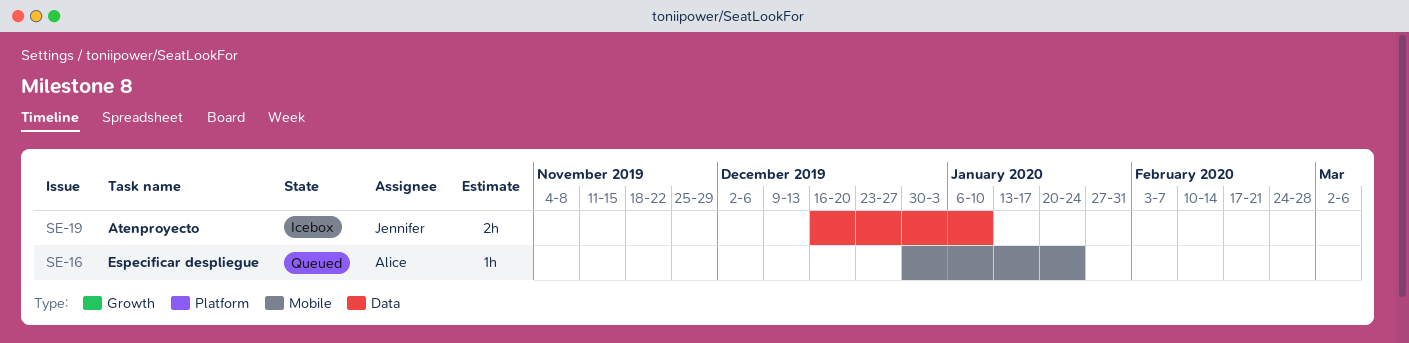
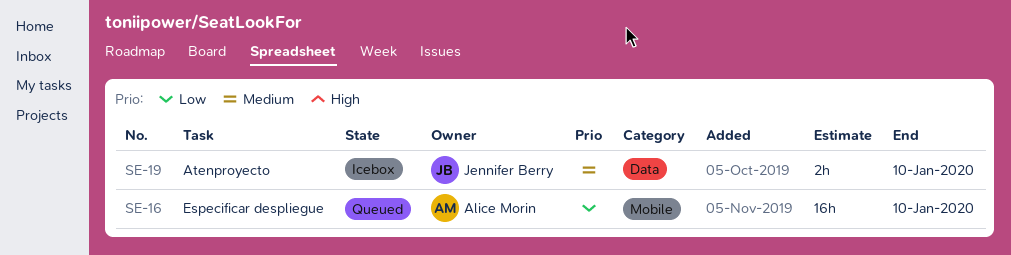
SE-16, estimate: 1h -> 16h
SE-16, due: Jan 24 -> Jan 10

